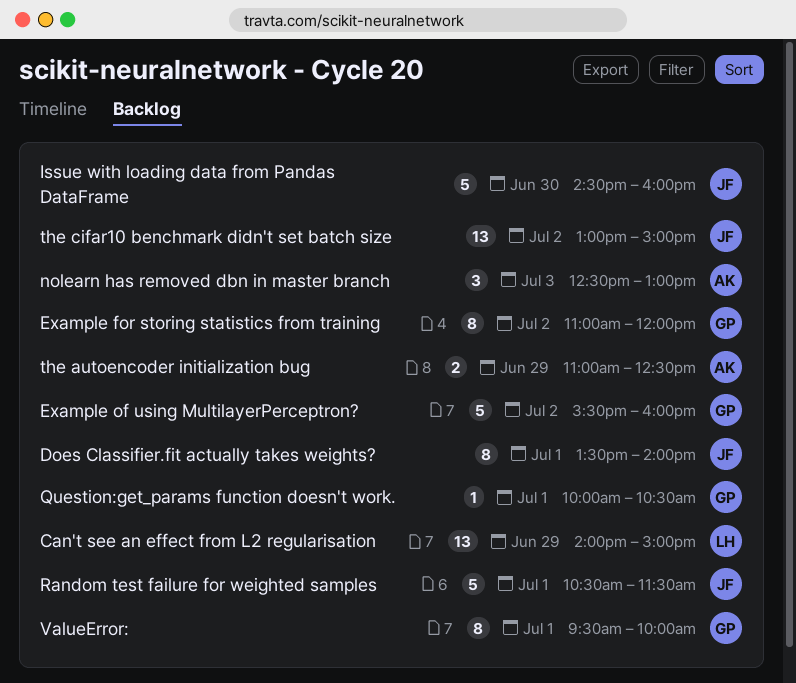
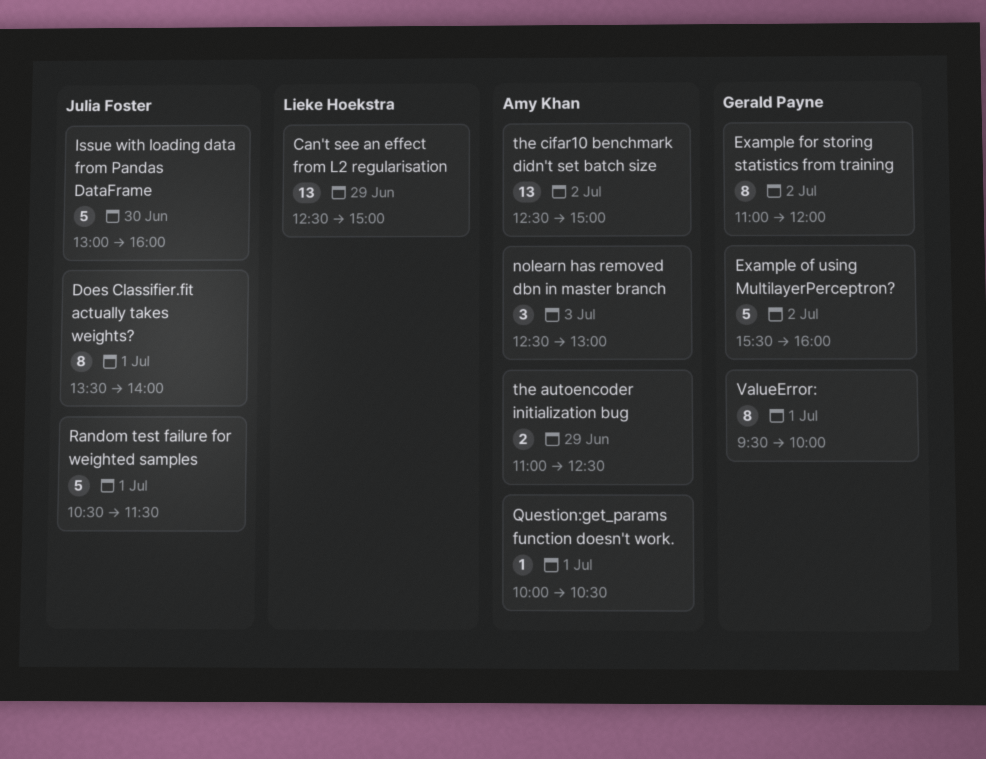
Can't see an effect from L2 regularisation, begins: 14:00 -> 12:30
Issue with loading data from Pandas DataFrame, begins: 14:30 -> 13:00
Question:get_params function doesn't work., owner: Gerald Payne -> Amy Khan
the cifar10 benchmark didn't set batch size, owner: Julia Foster -> Amy Khan
the cifar10 benchmark didn't set batch size, begins: 13:00 -> 12:30

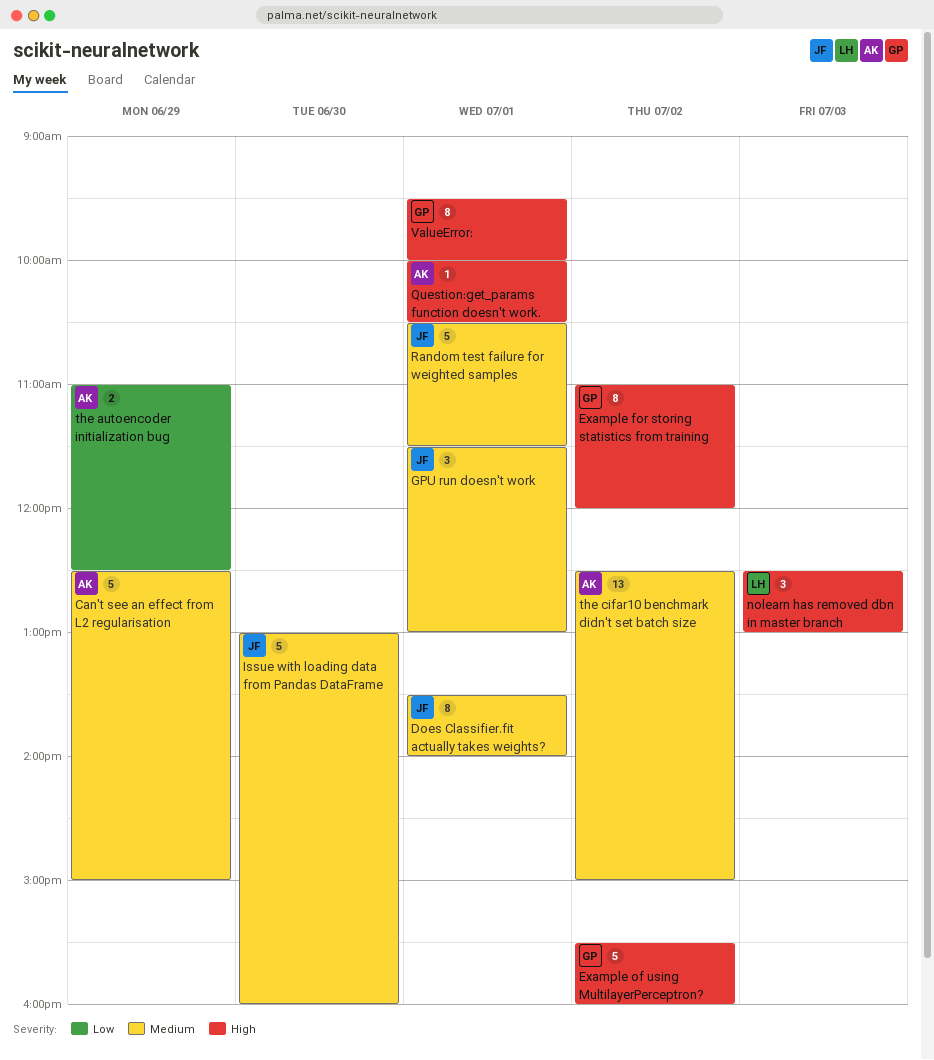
Can't see an effect from L2 regularisation, owner: Lieke Hoekstra -> Amy Khan
Can't see an effect from L2 regularisation, estimate: 13 -> 5
GPU run doesn't work: none -> present
nolearn has removed dbn in master branch, owner: Amy Khan -> Lieke Hoekstra

